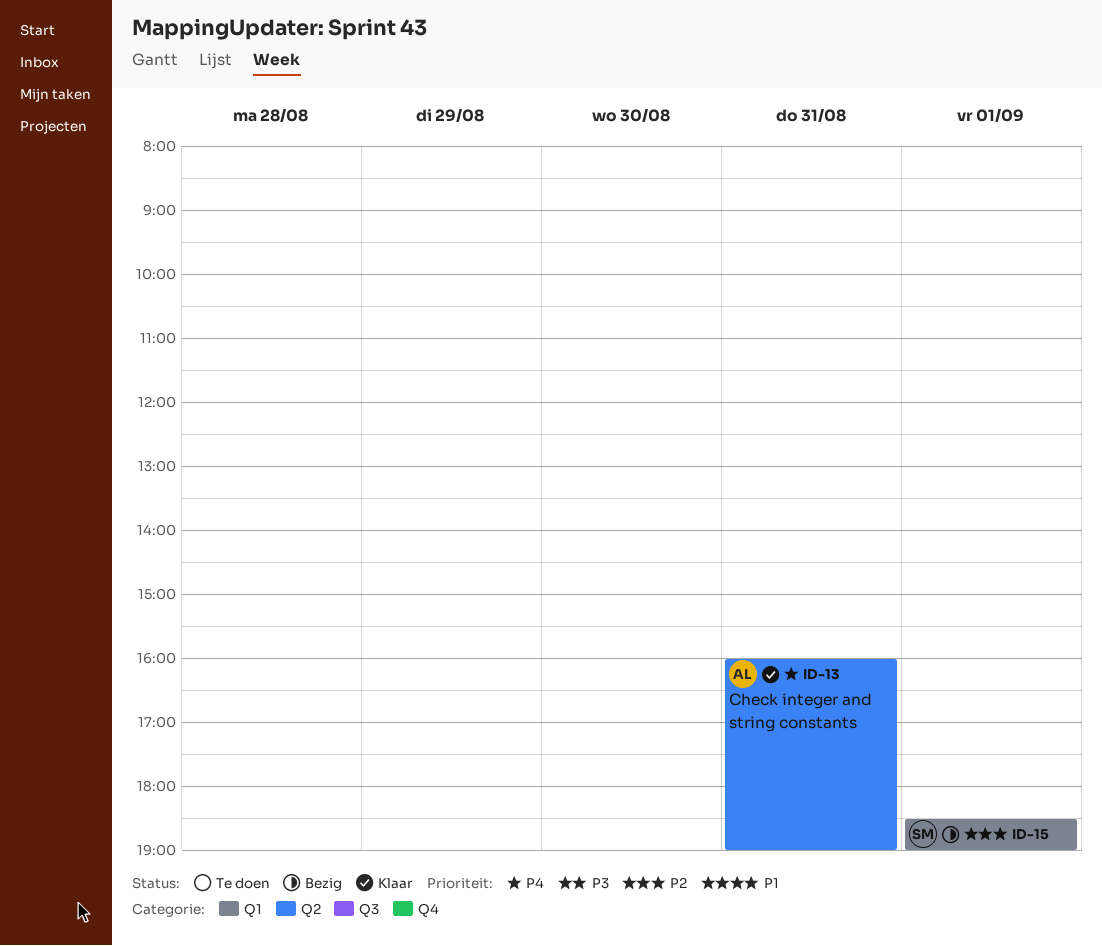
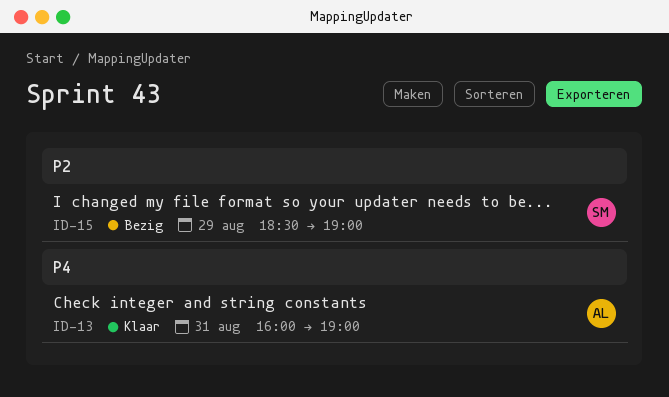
ID-15, day: Sep 1 -> Aug 29

